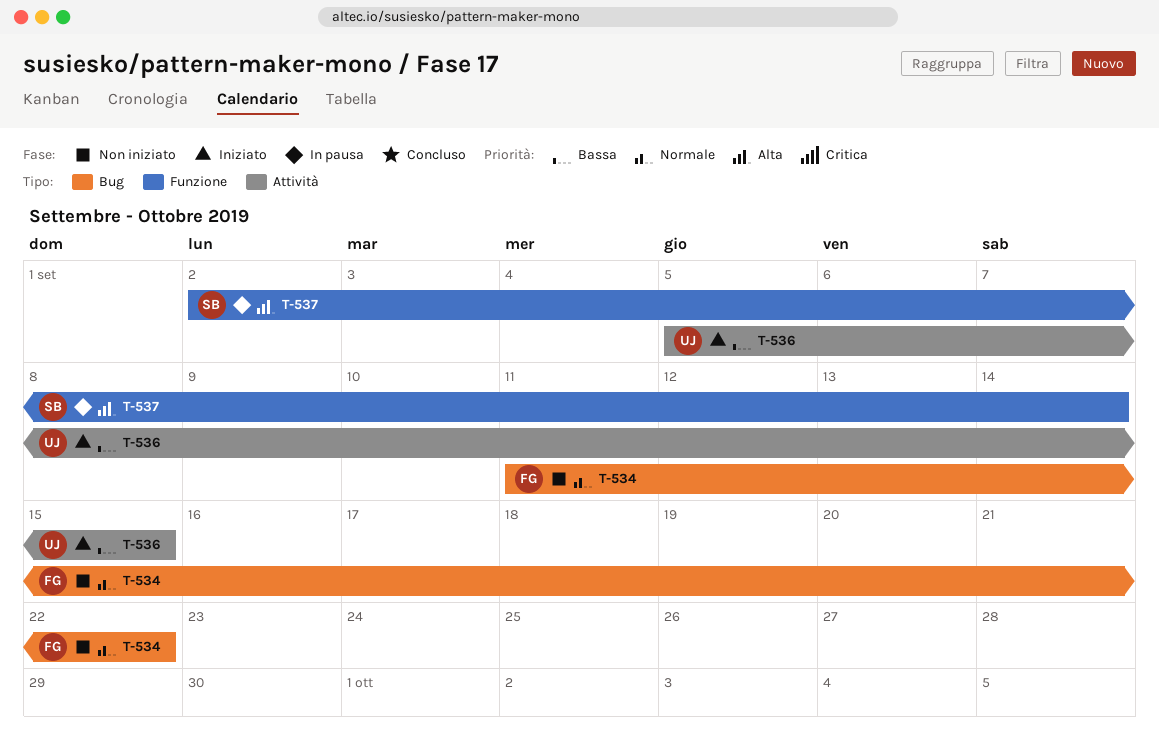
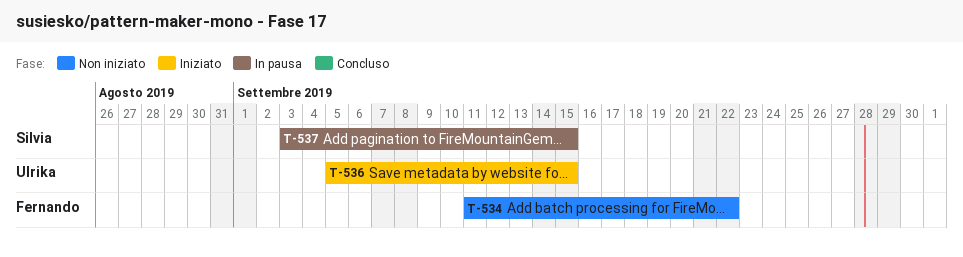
T-537, start: Sep 2 -> Sep 3
T-537, due: Sep 14 -> Sep 15

